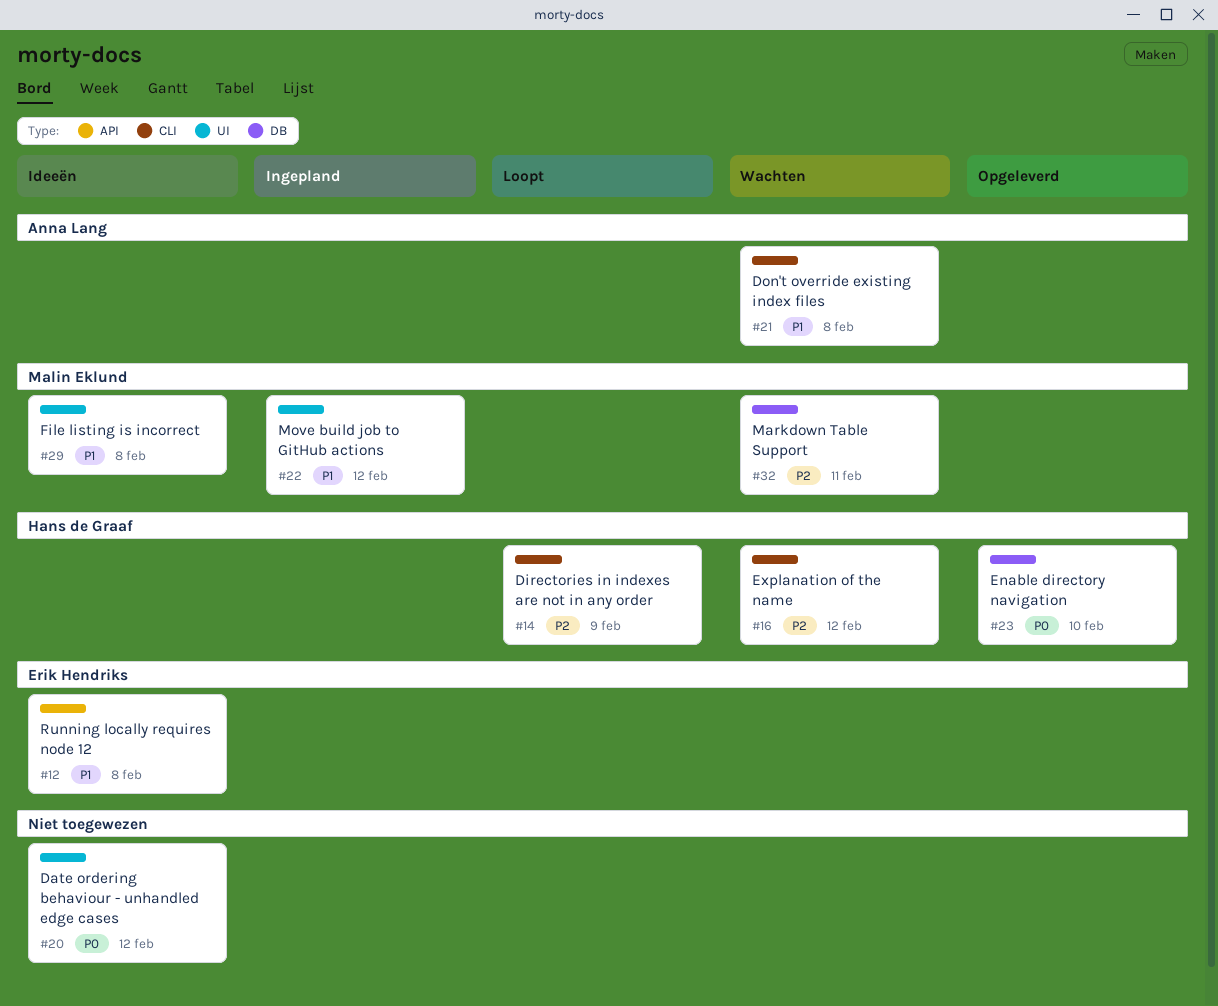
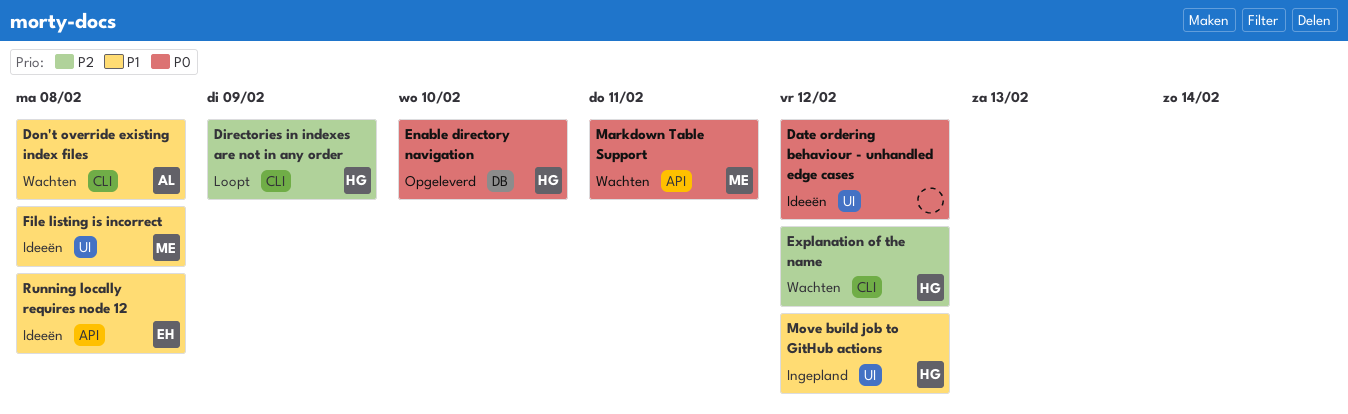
Markdown Table Support, priority: P2 -> P0
Markdown Table Support, label: DB -> API
Move build job to GitHub actions, owner: Malin Eklund -> Hans de Graaf

